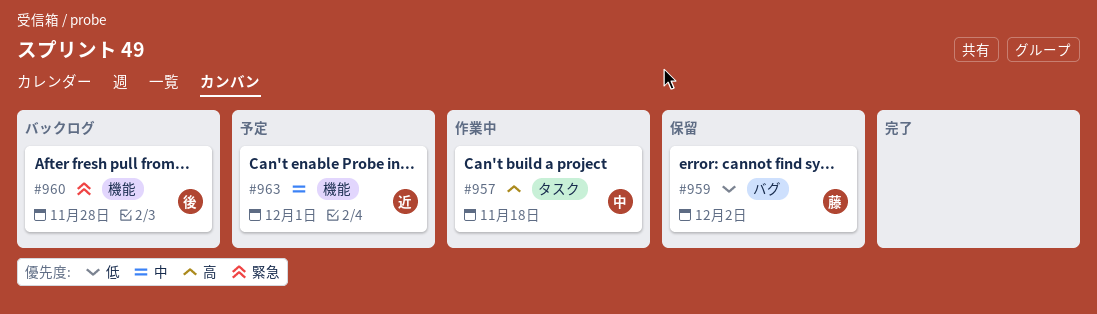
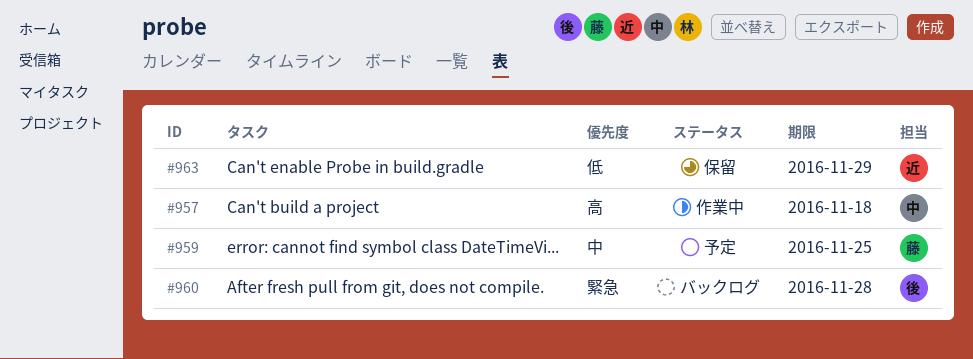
#959, status: 保留 -> 予定
#959, priority: 低 -> 中
#959, due: Dec 2 -> Nov 25
#963, status: 予定 -> 保留
#963, priority: 中 -> 低
#963, due: Dec 1 -> Nov 29

